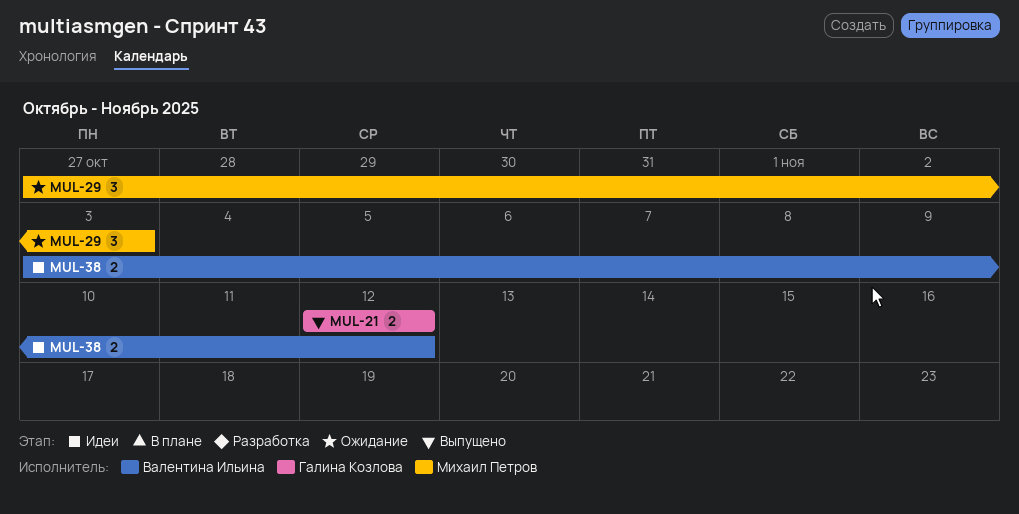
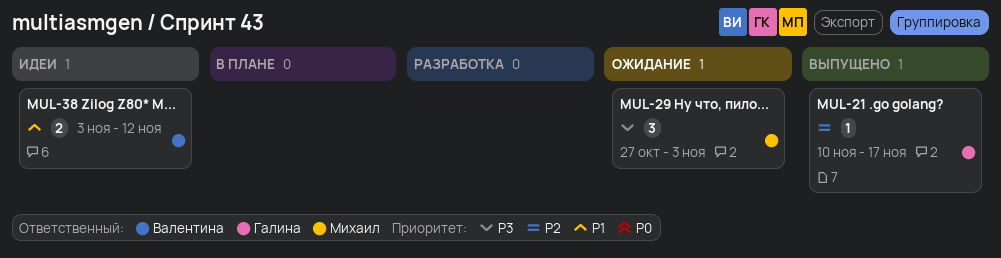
MUL-21, estimate: 2 -> 1
MUL-21, start: Nov 12 -> Nov 10
MUL-21, due: Nov 12 -> Nov 17

